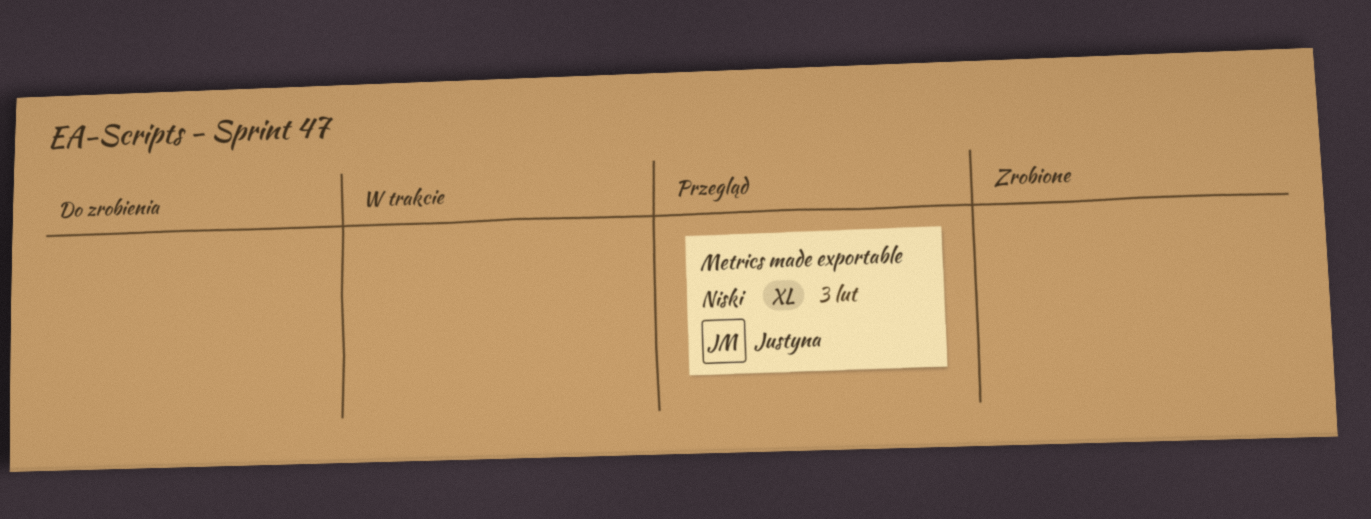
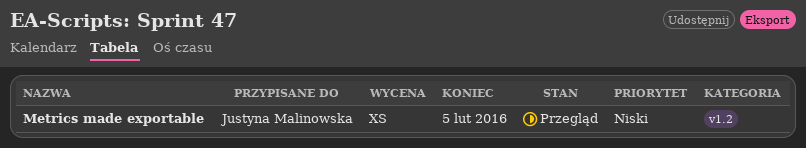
Metrics made exportable, estimate: XL -> XS
Metrics made exportable, due: Feb 3 -> Feb 5

